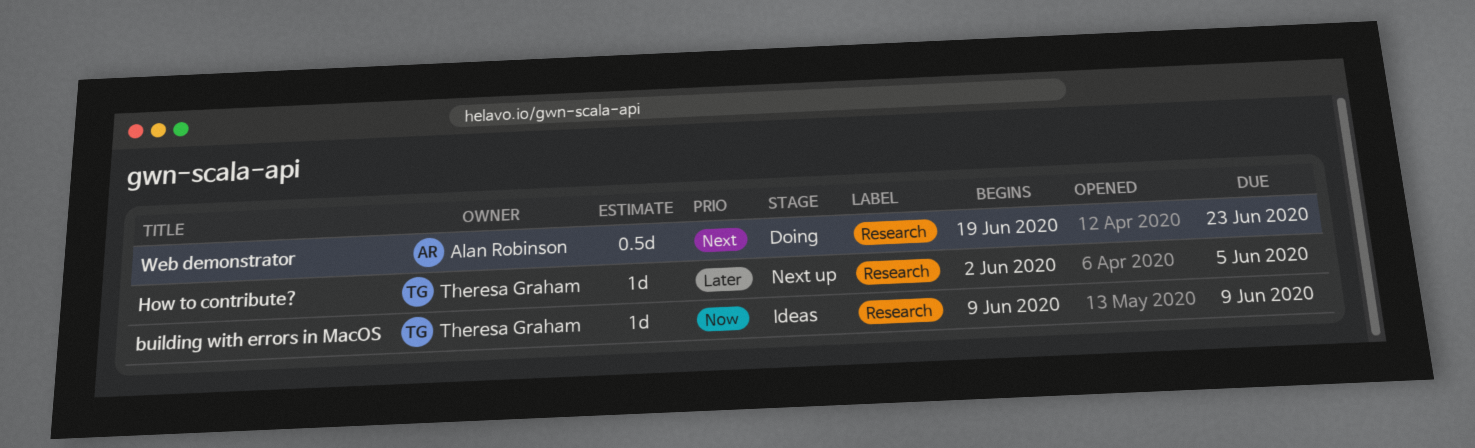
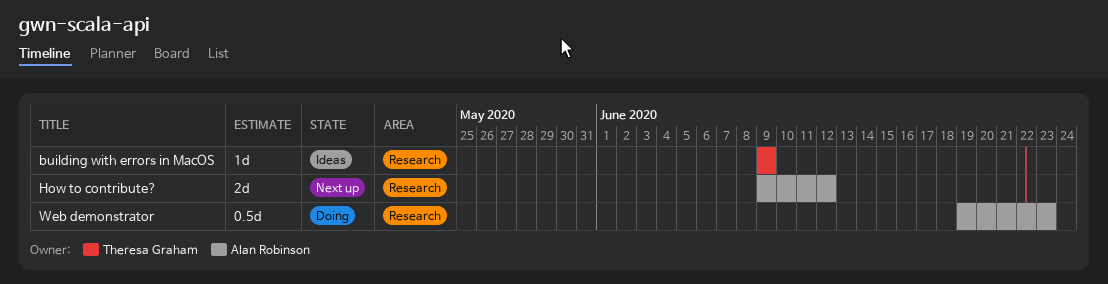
How to contribute?, owner: Theresa Graham -> Alan Robinson
How to contribute?, estimate: 1d -> 2d
How to contribute?, start: Jun 2 -> Jun 9
How to contribute?, due: Jun 5 -> Jun 12

